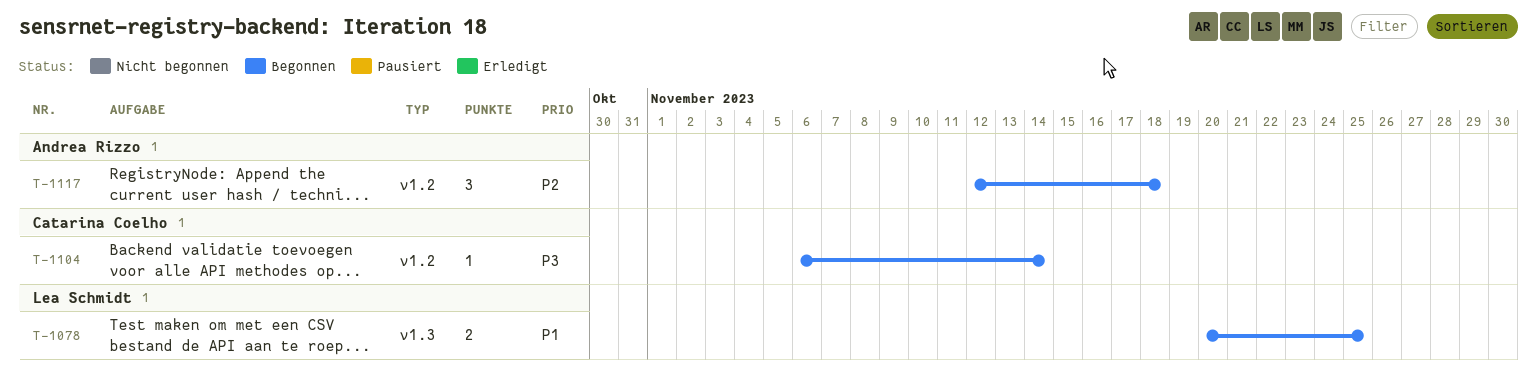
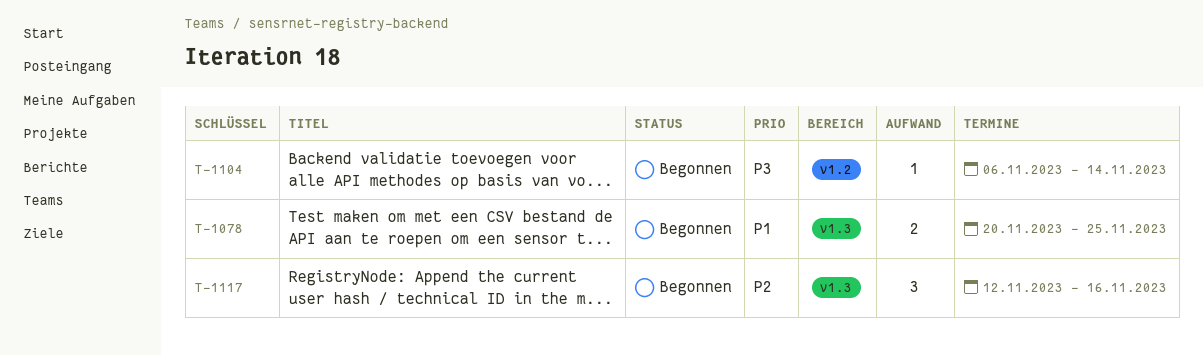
T-1117, label: v1.2 -> v1.3
T-1117, due: Nov 18 -> Nov 16

